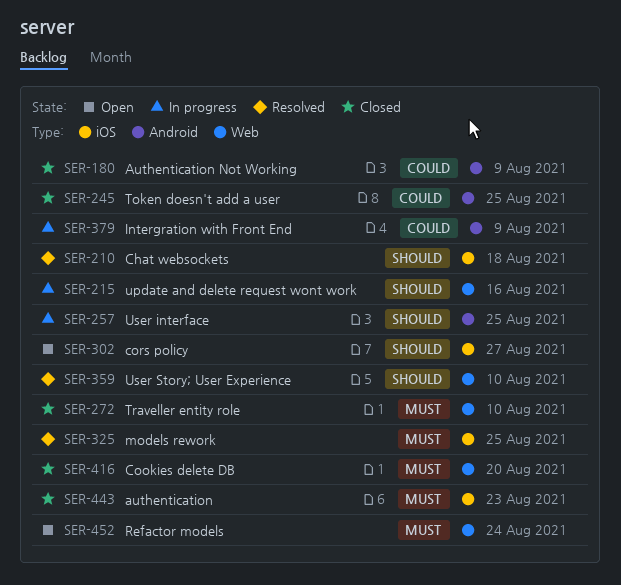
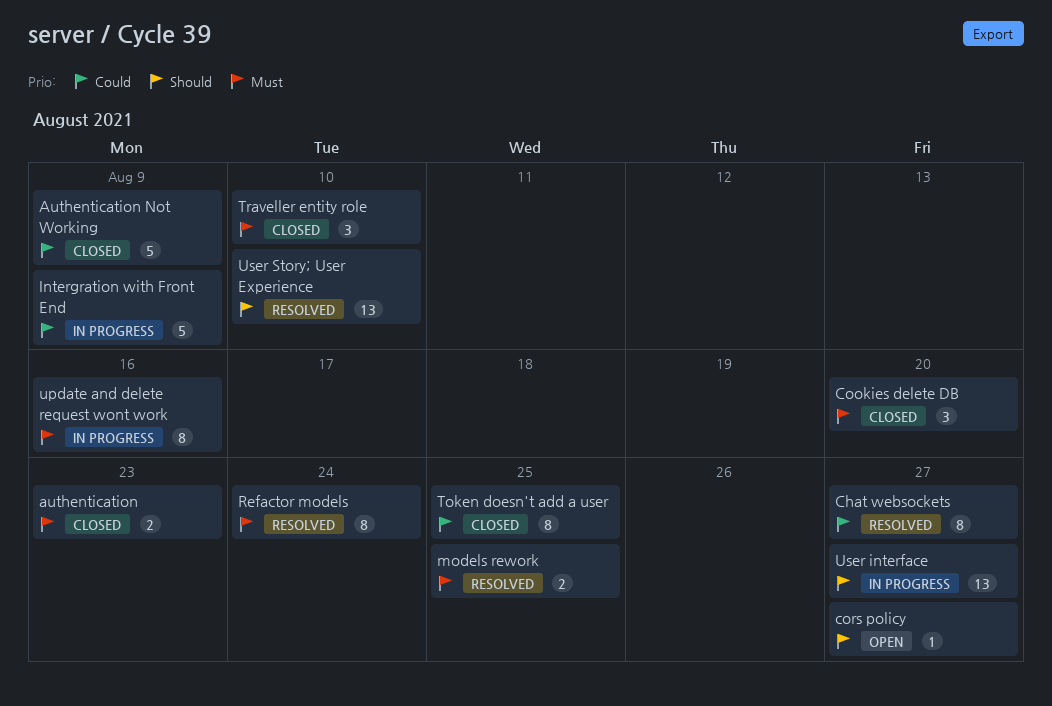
Chat websockets, priority: Should -> Could
Chat websockets, due: Aug 18 -> Aug 27
Refactor models, status: Open -> Resolved
update and delete request wont work, priority: Should -> Must
User interface, due: Aug 25 -> Aug 27

